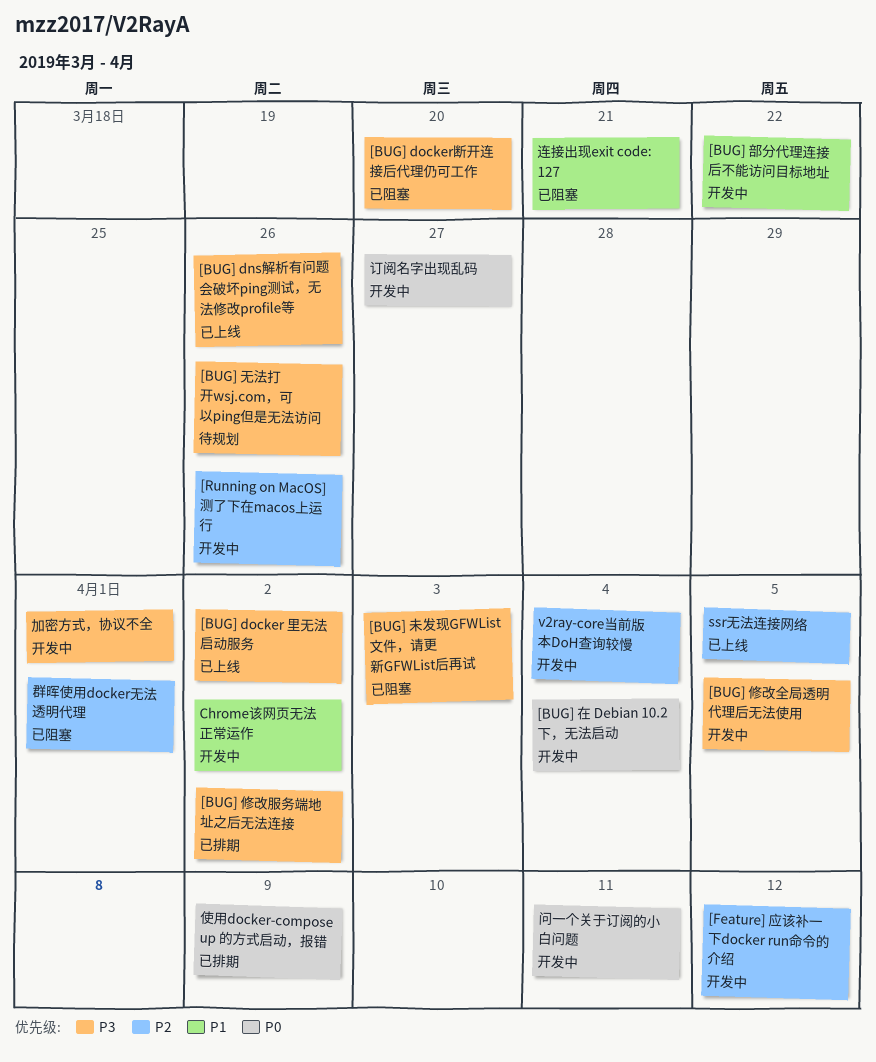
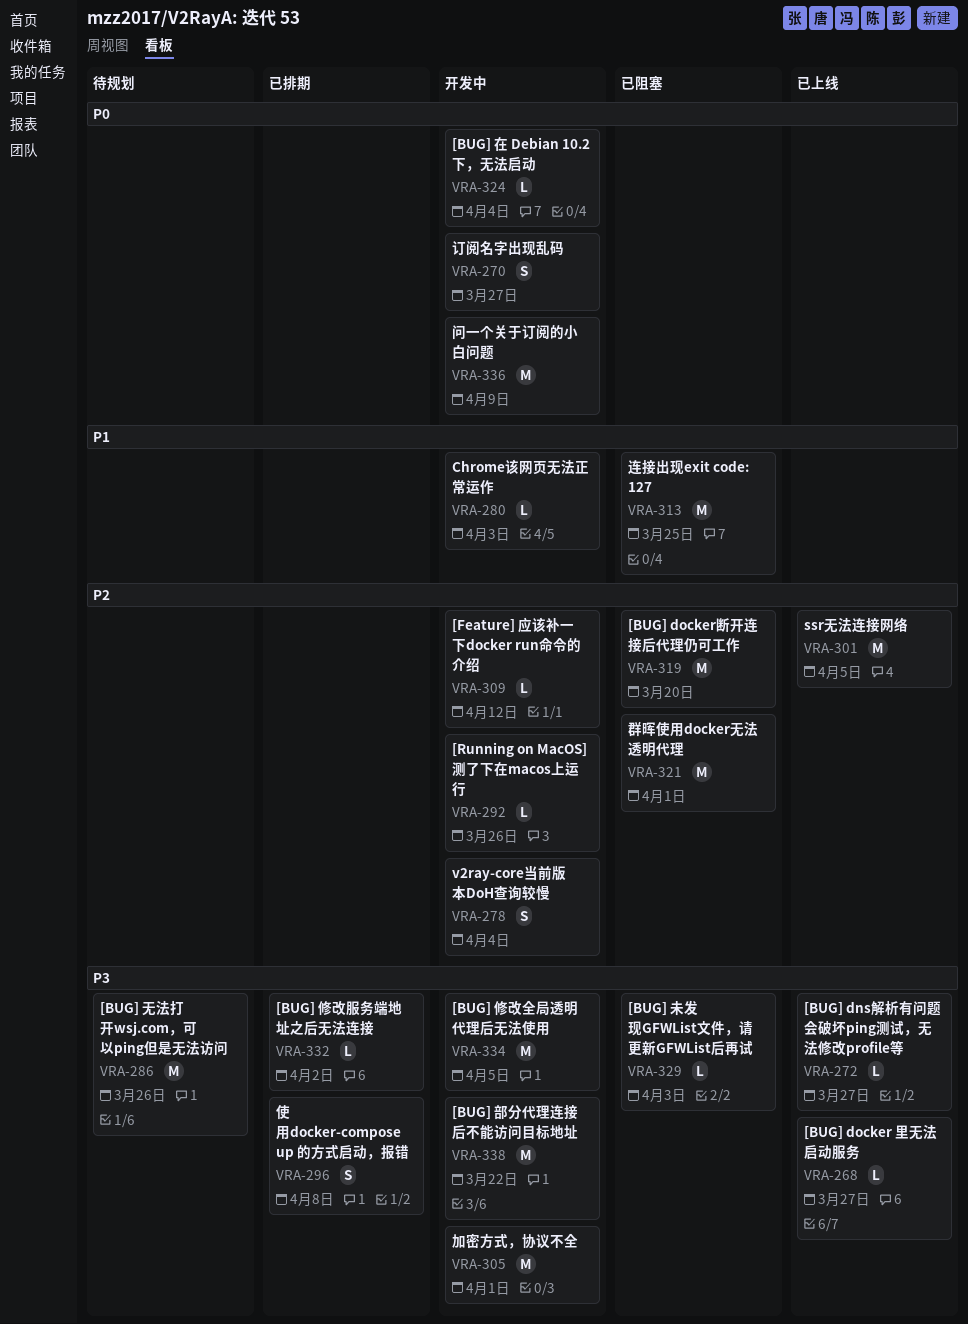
[BUG] dns解析有问题会破坏ping测试，无法修改profile等, due: Mar 26 -> Mar 27
[BUG] docker 里无法启动服务, due: Apr 2 -> Mar 27
[BUG] docker断开连接后代理仍可工作, priority: P3 -> P2
[BUG] 部分代理连接后不能访问目标地址, priority: P1 -> P3
Chrome该网页无法正常运作, due: Apr 2 -> Apr 3
使用docker-compose up 的方式启动，报错, priority: P0 -> P3
使用docker-compose up 的方式启动，报错, due: Apr 9 -> Apr 8
连接出现exit code: 127, due: Mar 21 -> Mar 25
问一个关于订阅的小白问题, due: Apr 11 -> Apr 9

